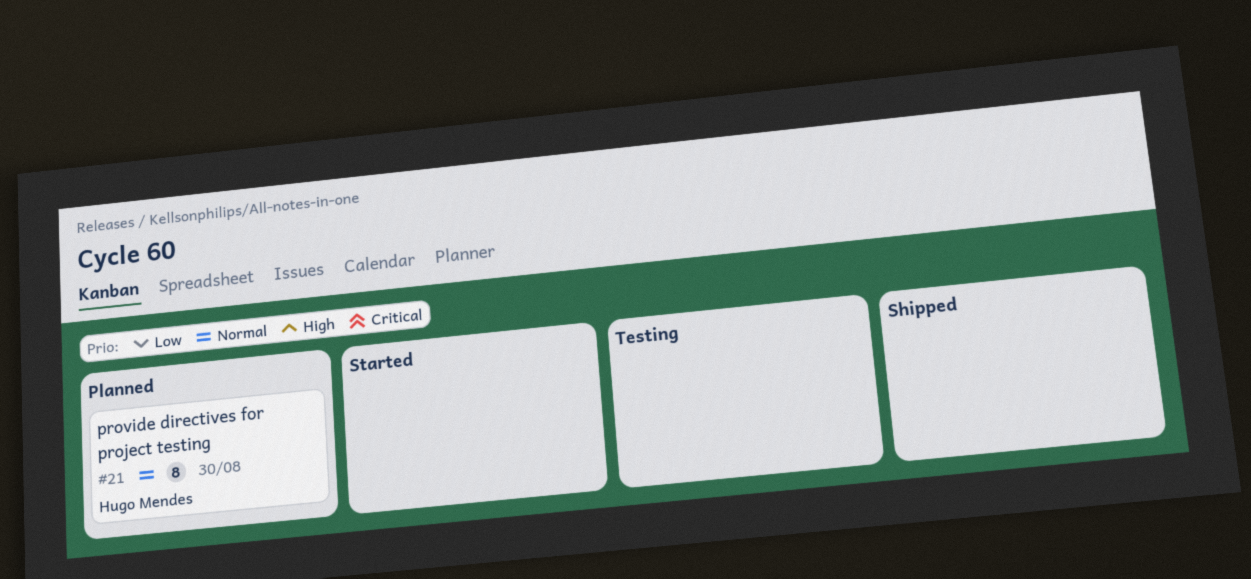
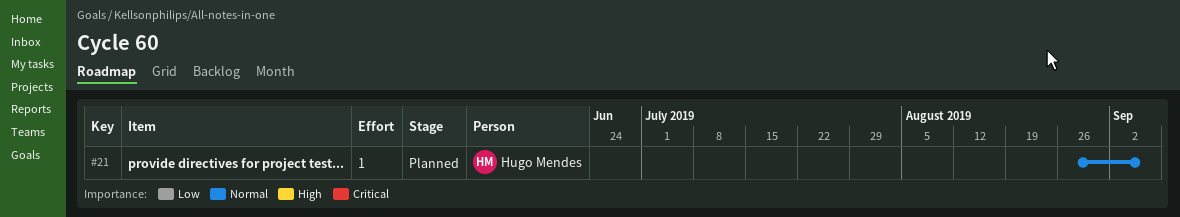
#21, estimate: 8 -> 1
#21, due: Aug 30 -> Sep 6

